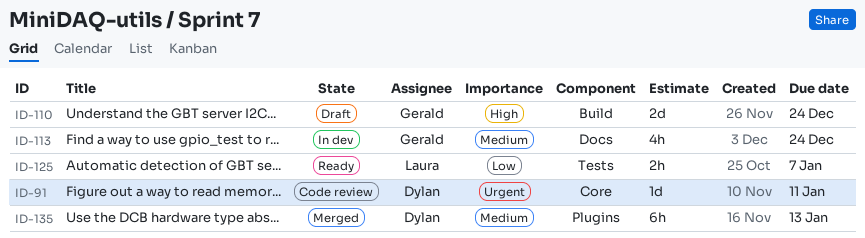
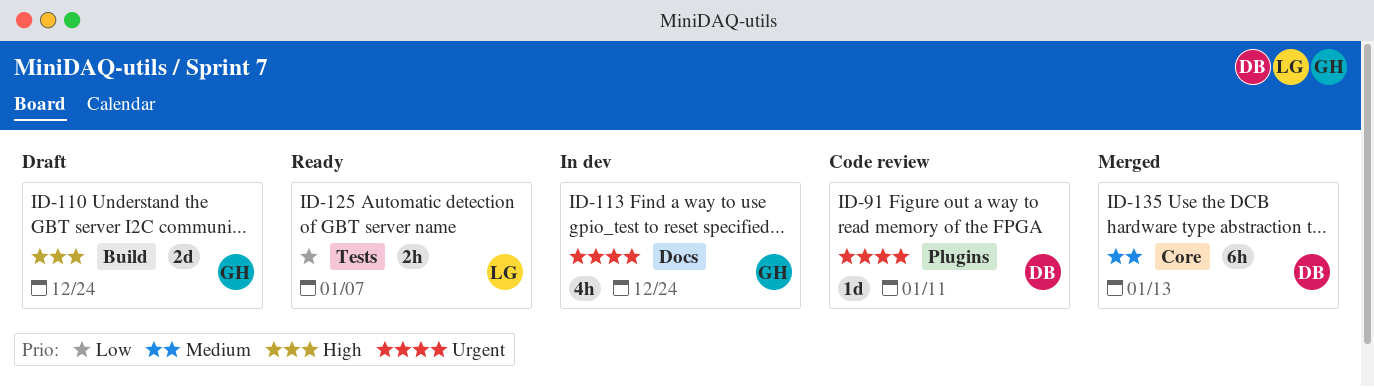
ID-91, label: Core -> Plugins
ID-113, priority: Medium -> Urgent
ID-135, label: Plugins -> Core

